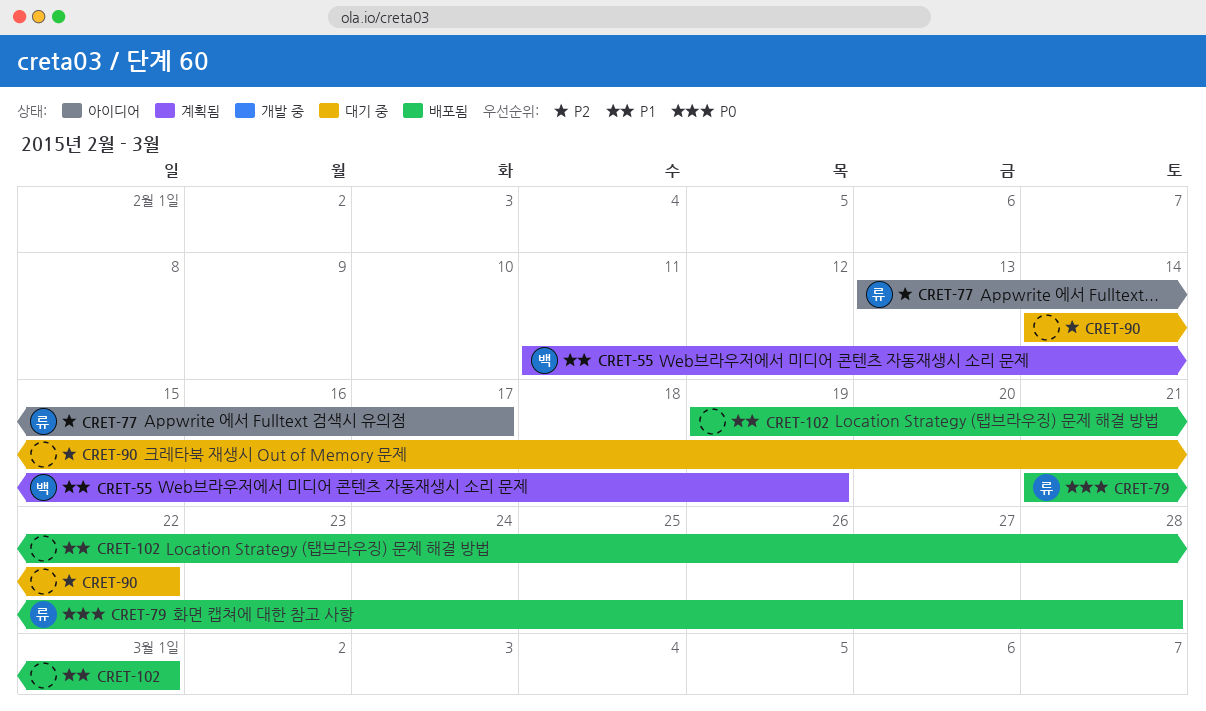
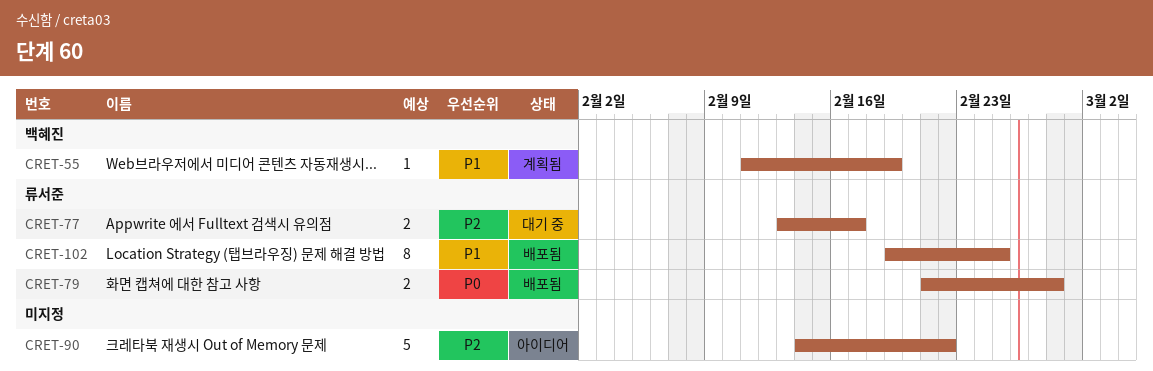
CRET-77, status: 아이디어 -> 대기 중
CRET-90, status: 대기 중 -> 아이디어
CRET-102, owner: none -> 류서준
CRET-102, due: Mar 1 -> Feb 25

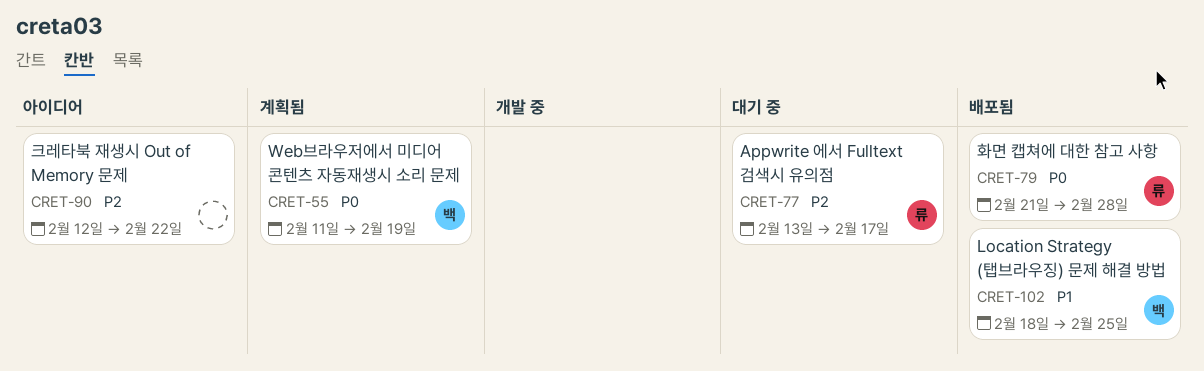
CRET-55, priority: P1 -> P0
CRET-90, start: Feb 14 -> Feb 12
CRET-102, owner: 류서준 -> 백혜진
CRET-102, start: Feb 19 -> Feb 18

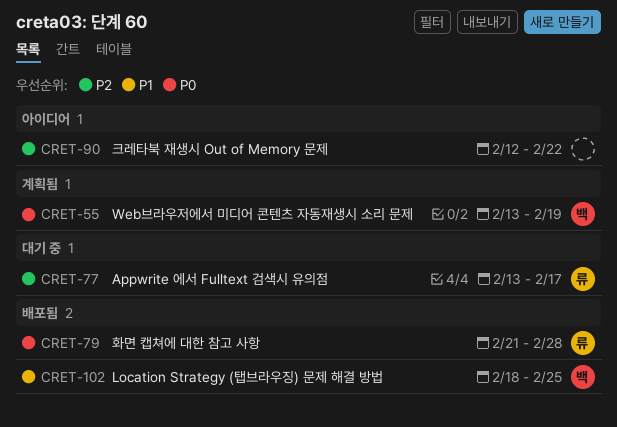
CRET-55, start: Feb 11 -> Feb 13

